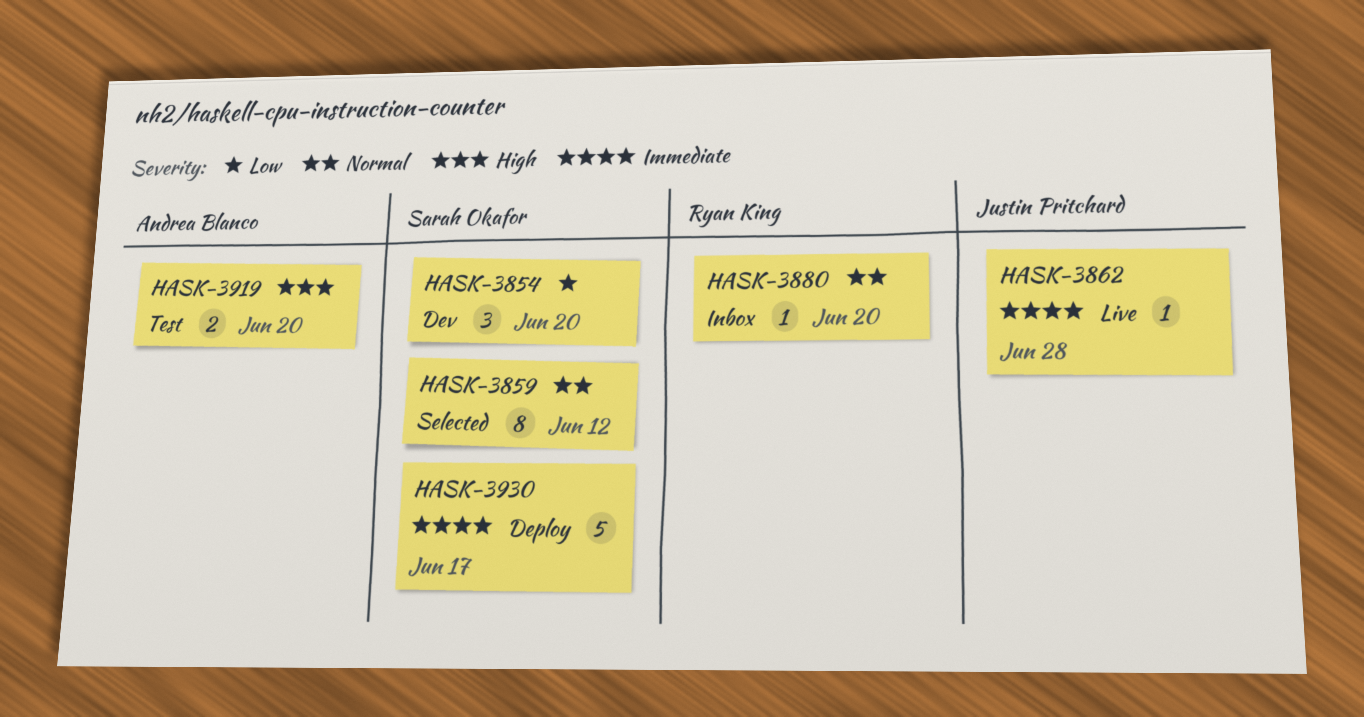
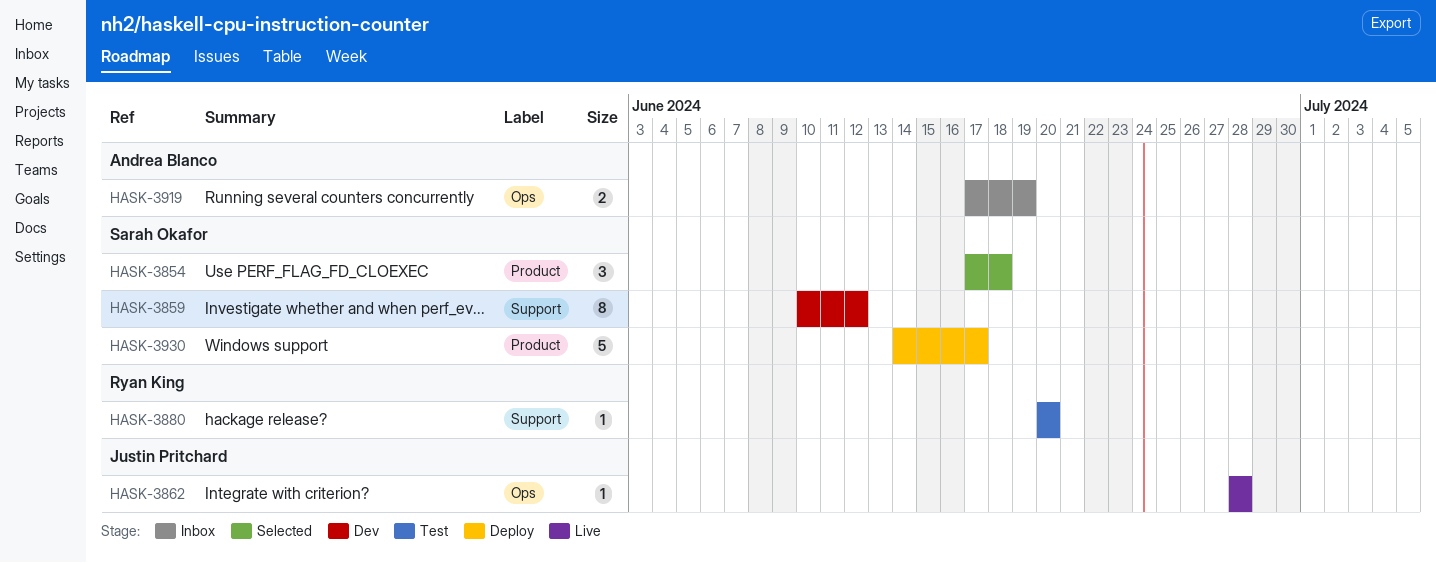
HASK-3854, status: Dev -> Selected
HASK-3854, due: Jun 20 -> Jun 18
HASK-3859, status: Selected -> Dev
HASK-3880, status: Inbox -> Test
HASK-3919, status: Test -> Inbox
HASK-3919, due: Jun 20 -> Jun 19

